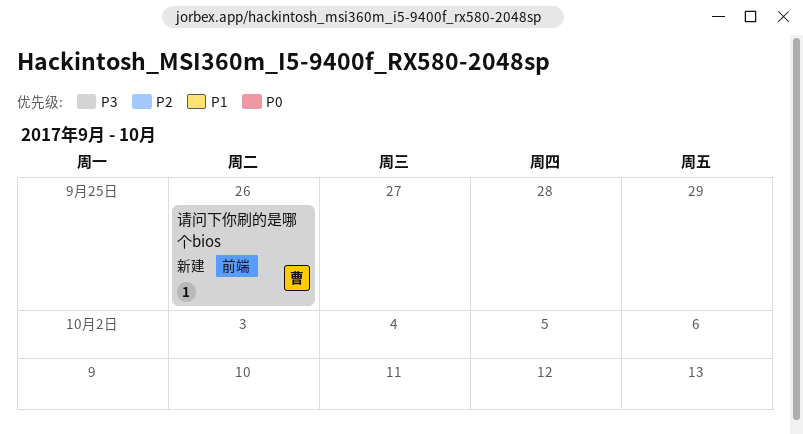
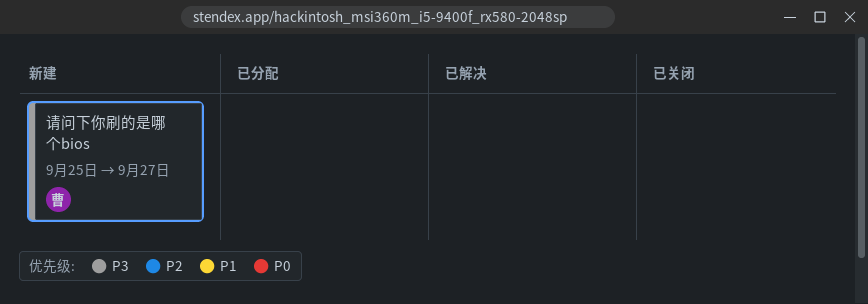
请问下你刷的是哪个bios, due: Sep 26 -> Sep 27

